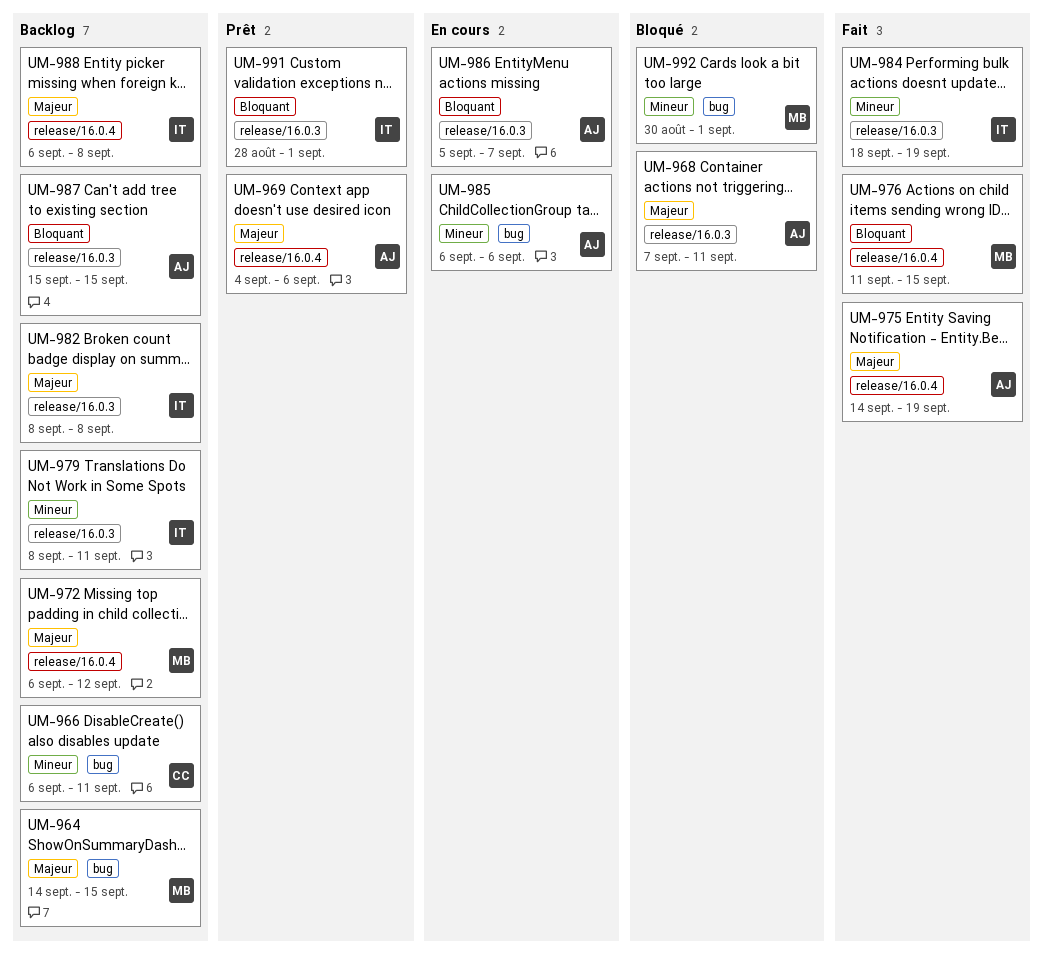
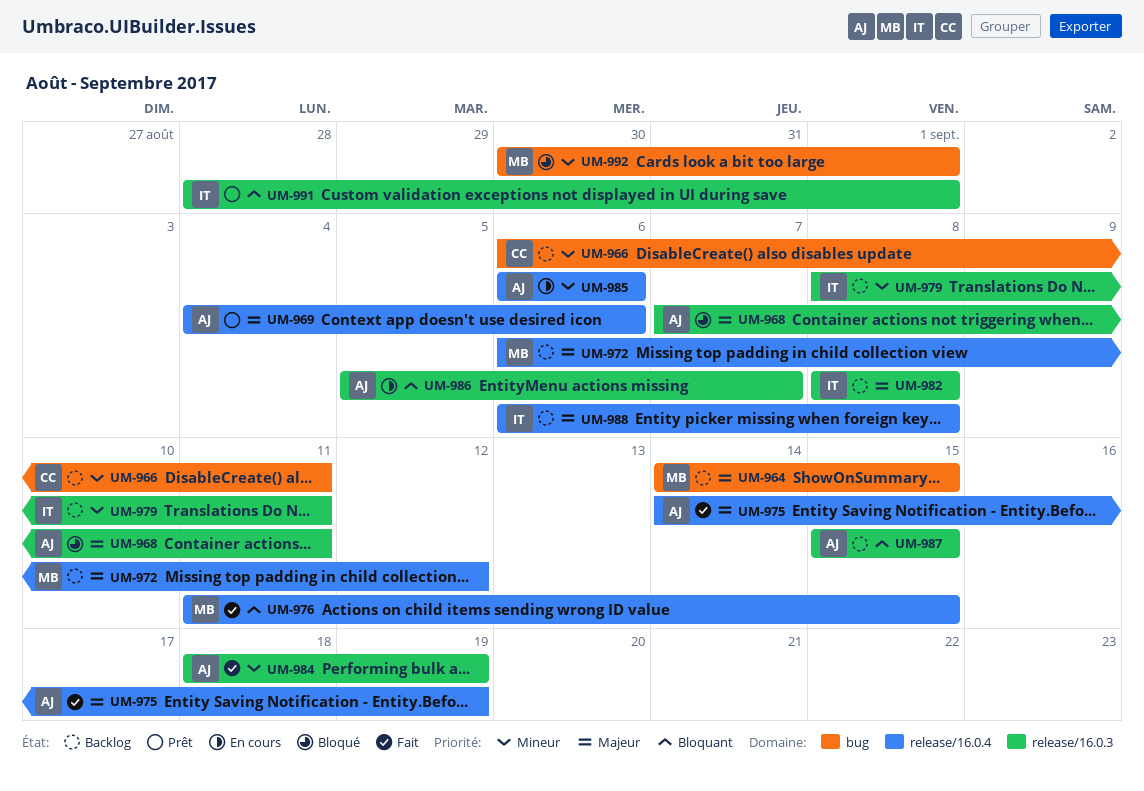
UM-984, owner: IT -> AJ
UM-985, label: bug -> release/16.0.4

